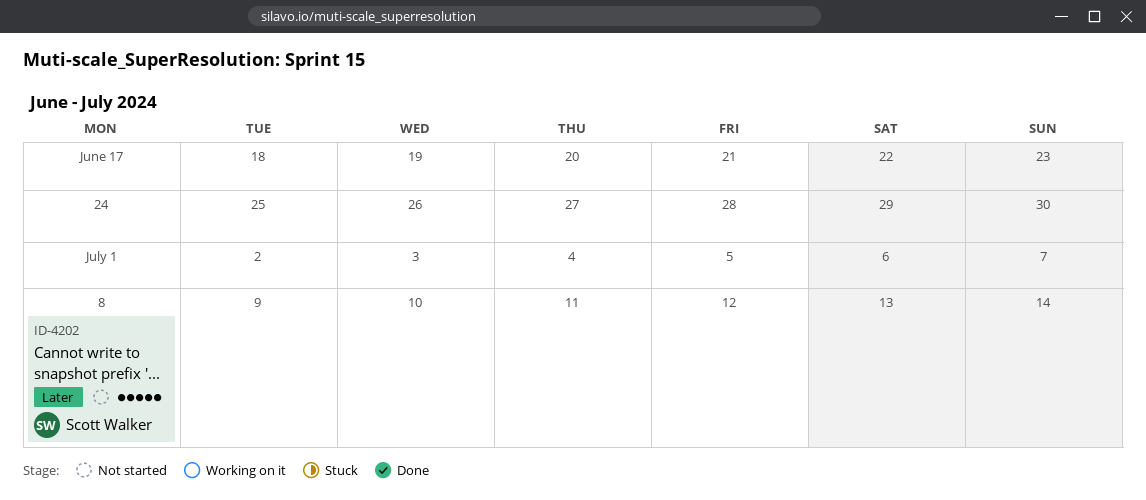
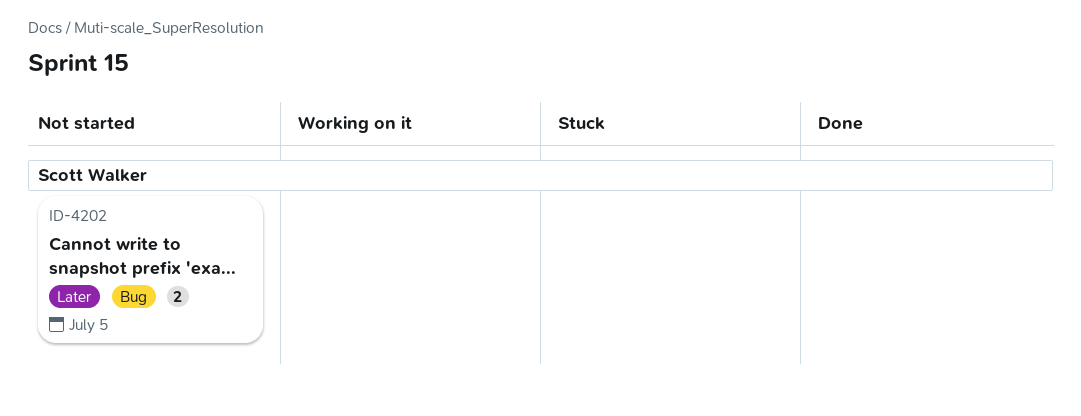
ID-4202, estimate: 5 -> 2
ID-4202, due: Jul 8 -> Jul 5

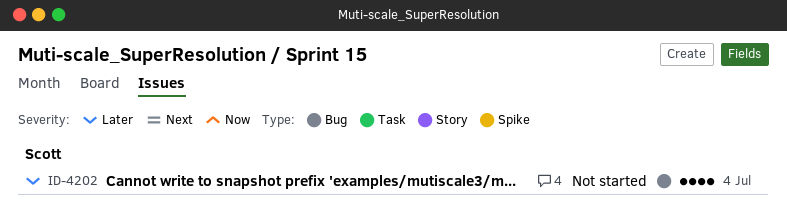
ID-4202, estimate: 2 -> 4
ID-4202, due: Jul 5 -> Jul 4

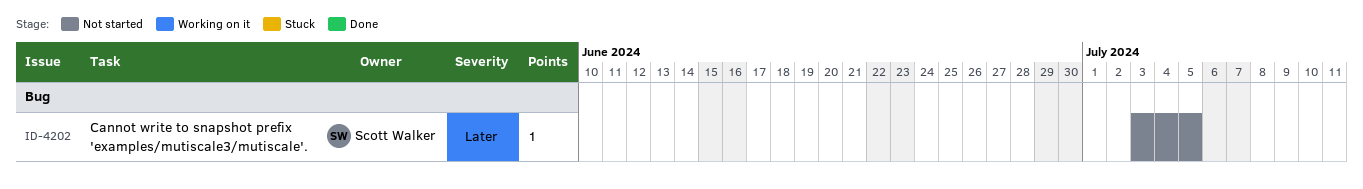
ID-4202, estimate: 4 -> 1
ID-4202, due: Jul 4 -> Jul 5

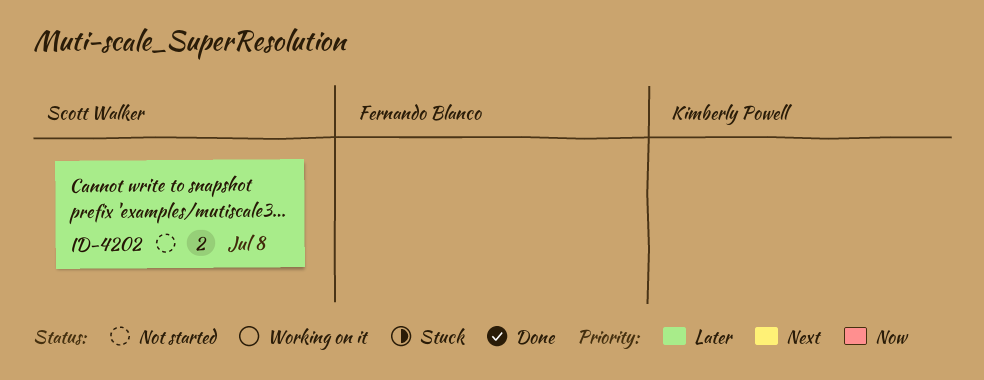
ID-4202, estimate: 1 -> 2
ID-4202, due: Jul 5 -> Jul 8

